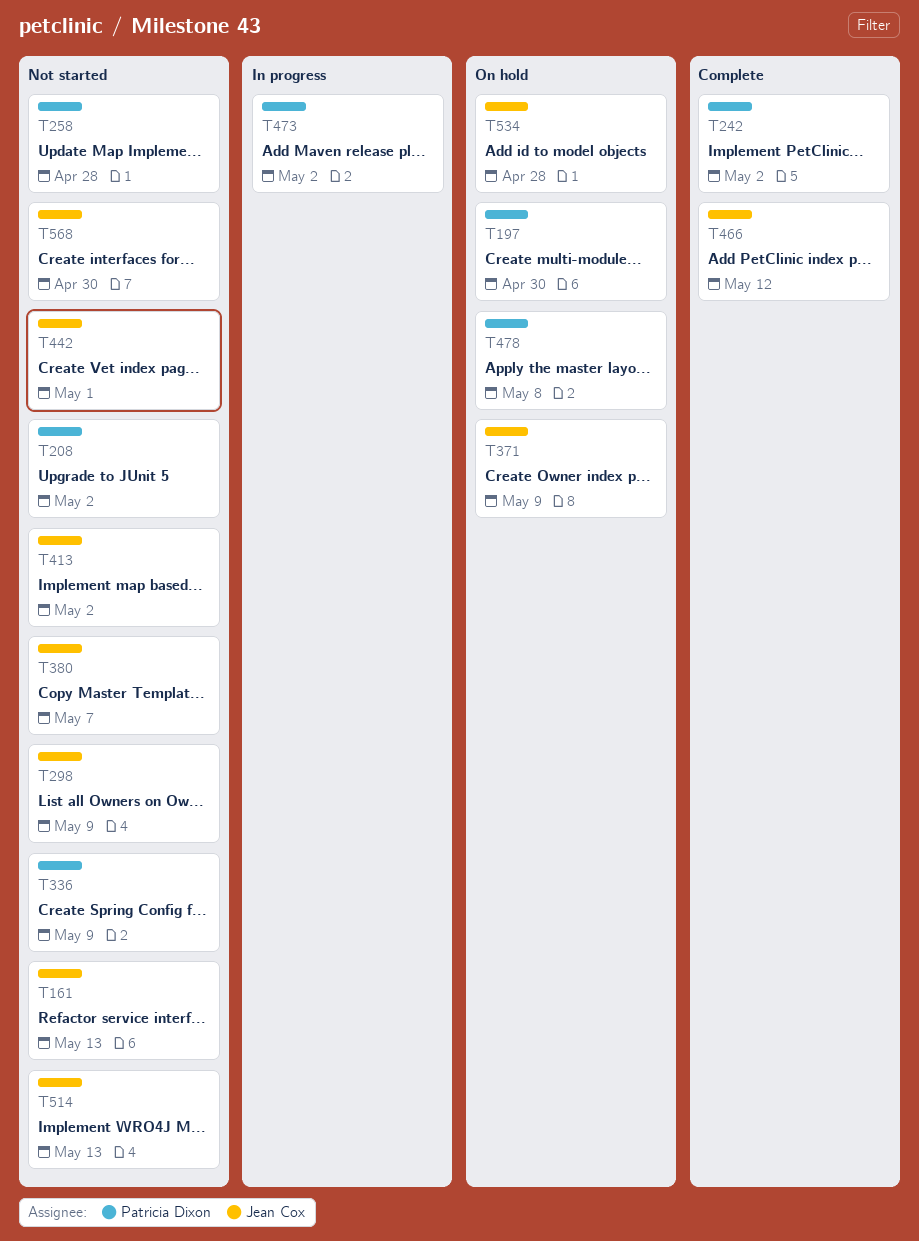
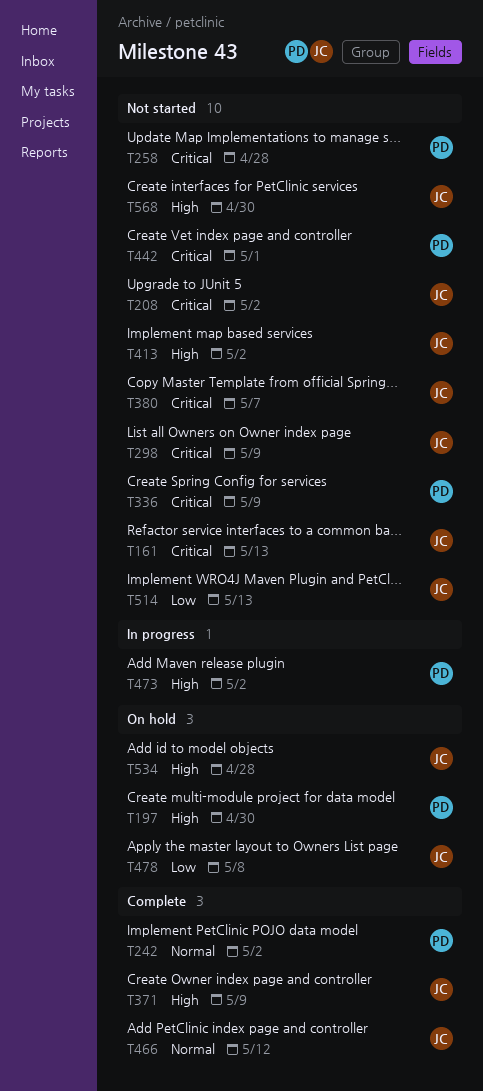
T208, owner: Patricia Dixon -> Jean Cox
T371, status: On hold -> Complete
T442, owner: Jean Cox -> Patricia Dixon
T478, owner: Patricia Dixon -> Jean Cox

